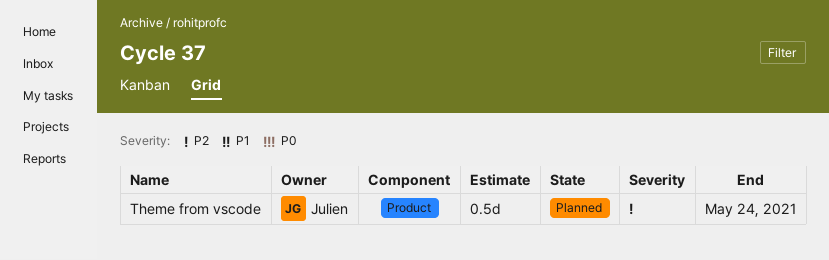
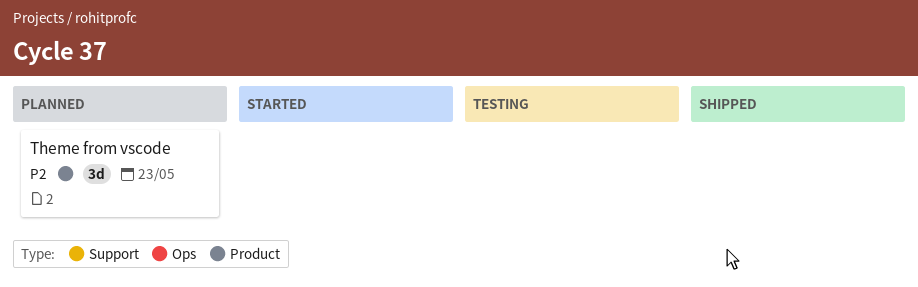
Theme from vscode, estimate: 0.5d -> 3d
Theme from vscode, due: May 24 -> May 23

